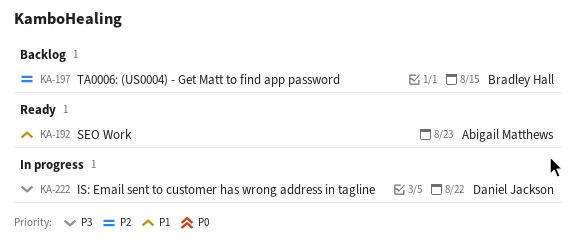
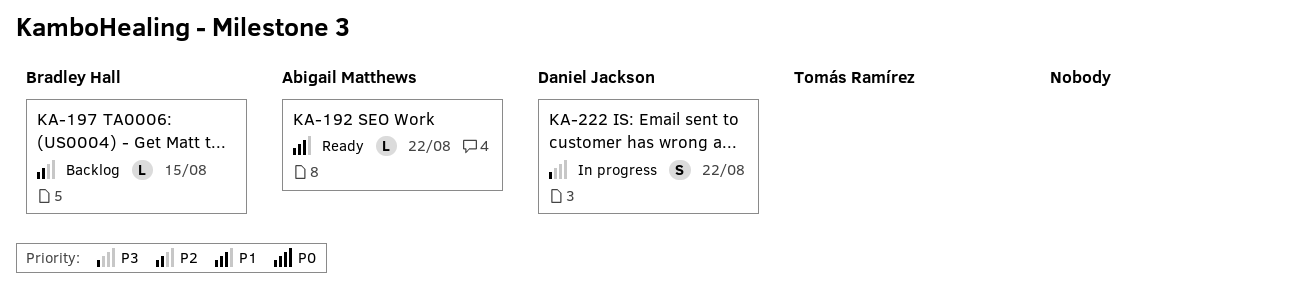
KA-192, due: Aug 23 -> Aug 22

